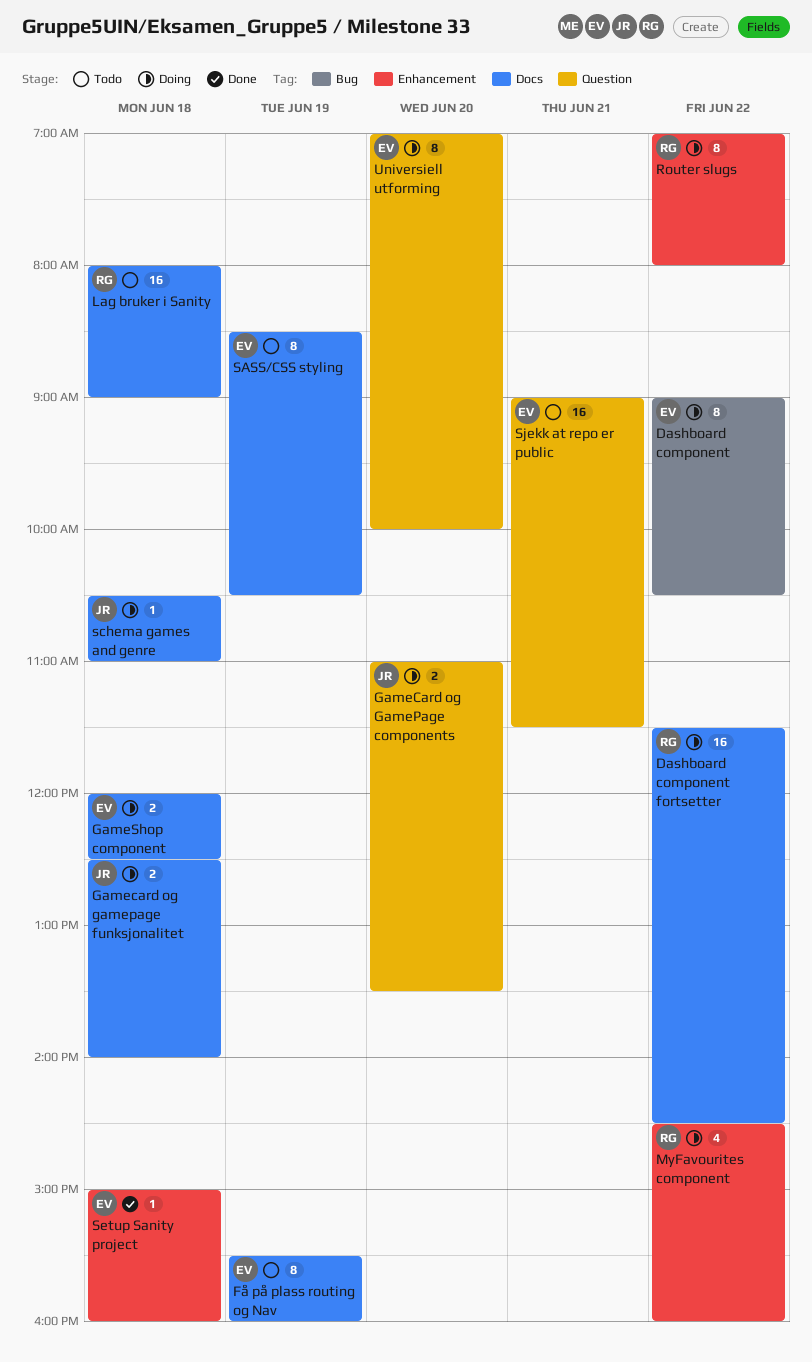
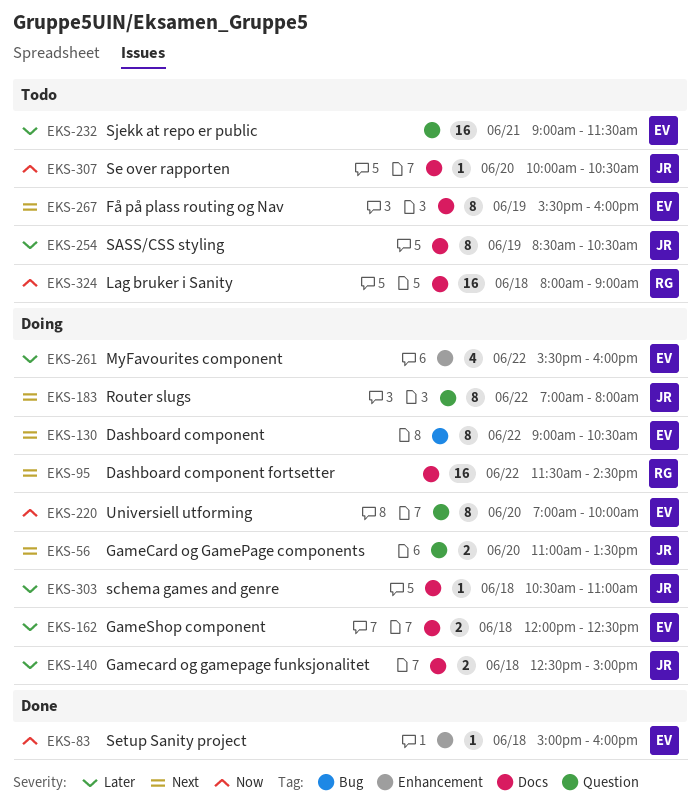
Gamecard og gamepage funksjonalitet, ends: 14:00 -> 15:00
MyFavourites component, owner: RG -> EV
MyFavourites component, begins: 14:30 -> 15:30
Router slugs, owner: RG -> JR
Router slugs, label: Enhancement -> Question
SASS/CSS styling, owner: EV -> JR
Se over rapporten: none -> present

